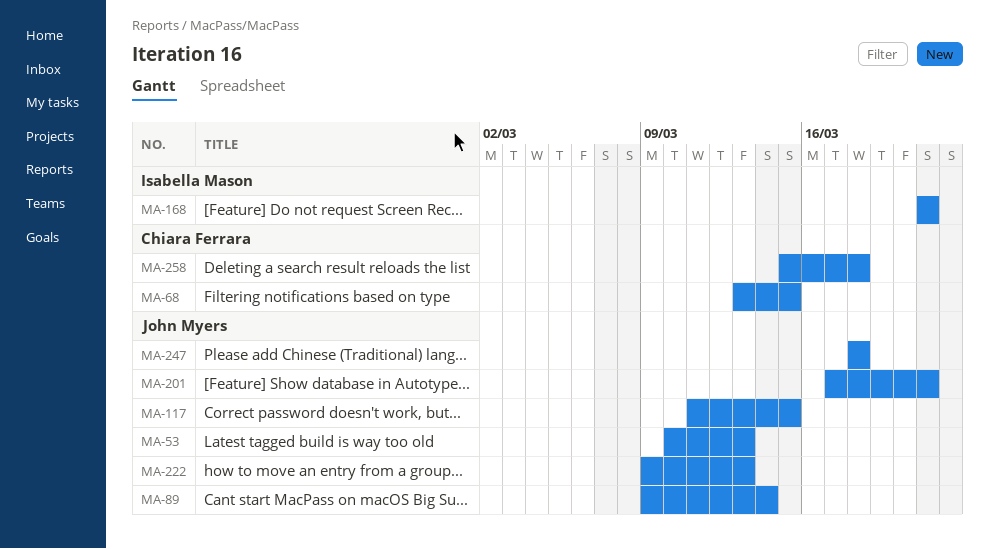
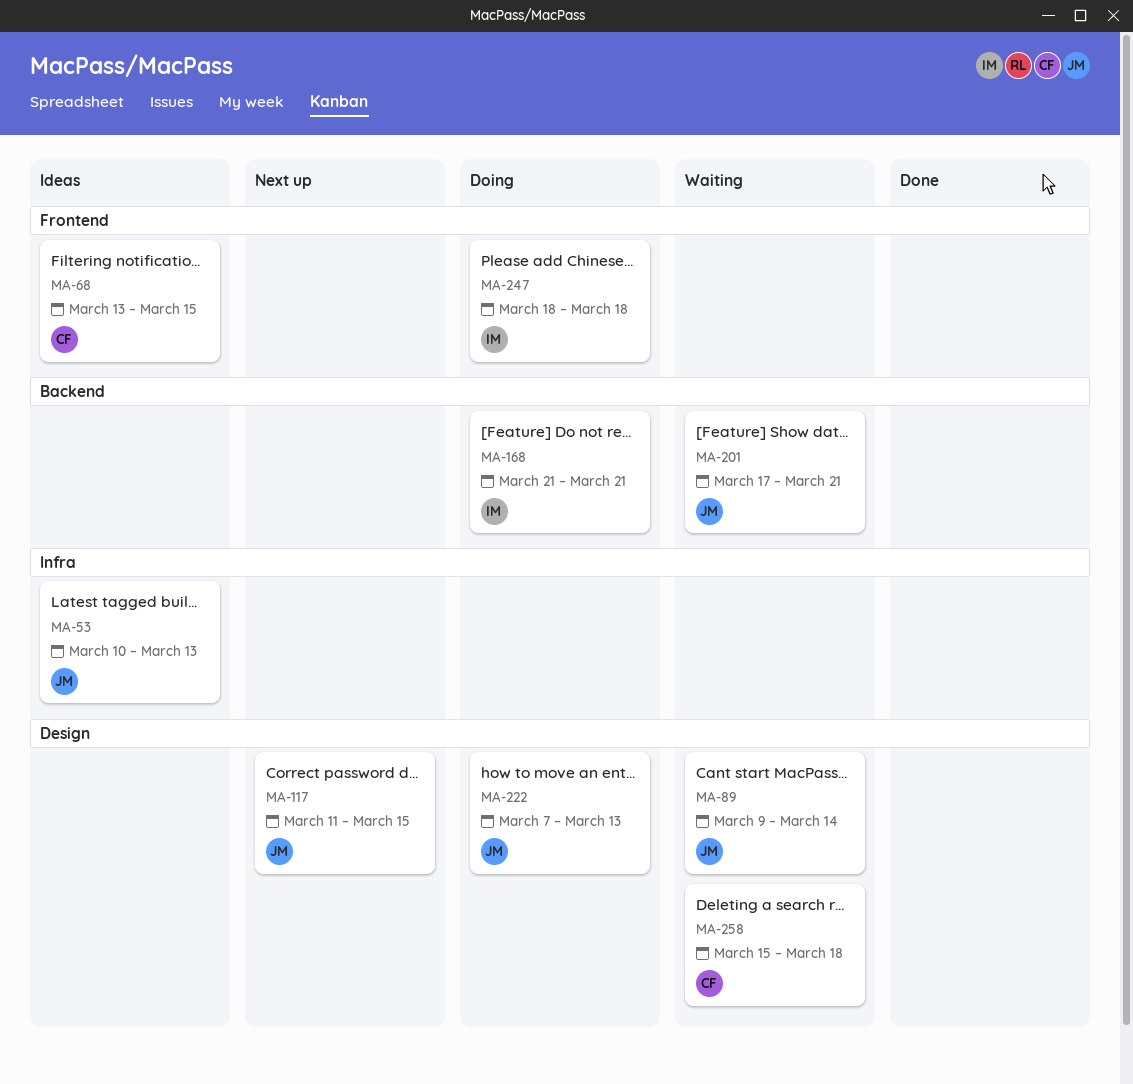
MA-222, start: Mar 9 -> Mar 7
MA-247, owner: John Myers -> Isabella Mason

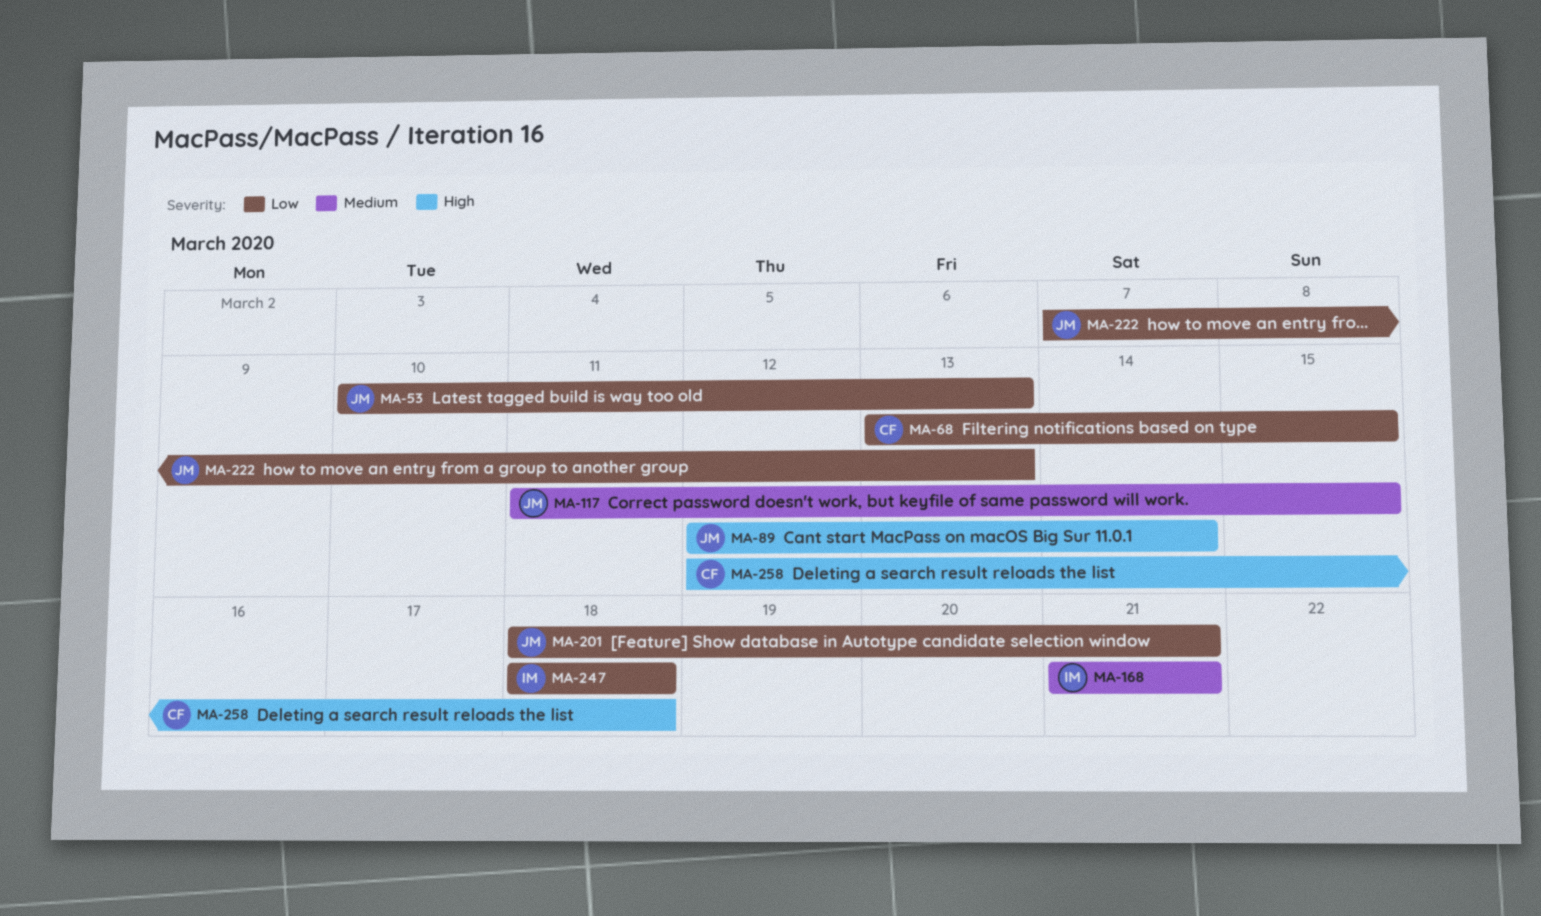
MA-89, start: Mar 9 -> Mar 12
MA-201, start: Mar 17 -> Mar 18
MA-258, start: Mar 15 -> Mar 12

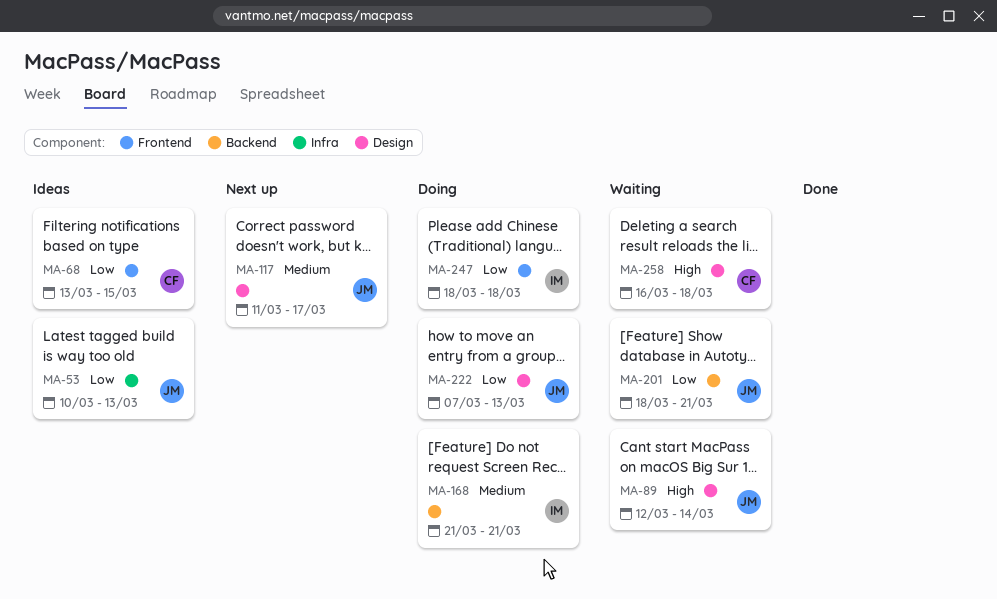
MA-117, due: Mar 15 -> Mar 17
MA-258, start: Mar 12 -> Mar 16

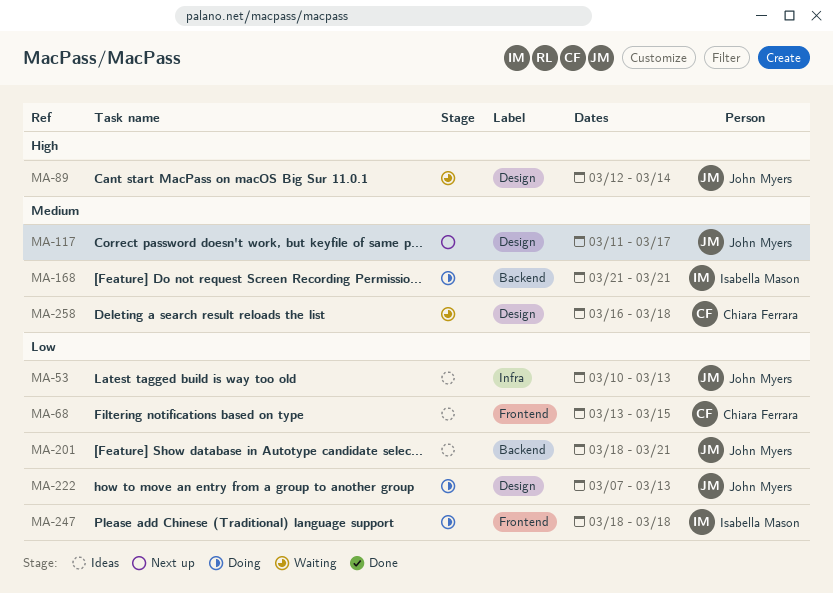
MA-201, status: Waiting -> Ideas
MA-258, priority: High -> Medium

